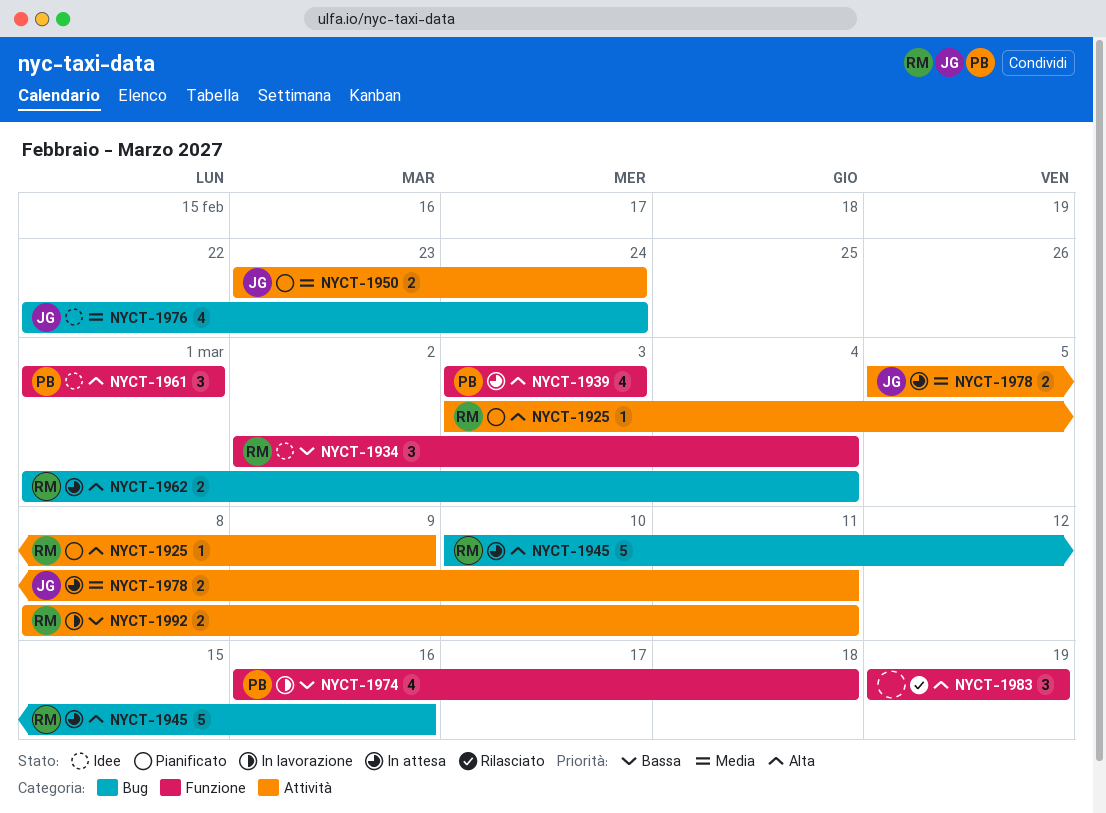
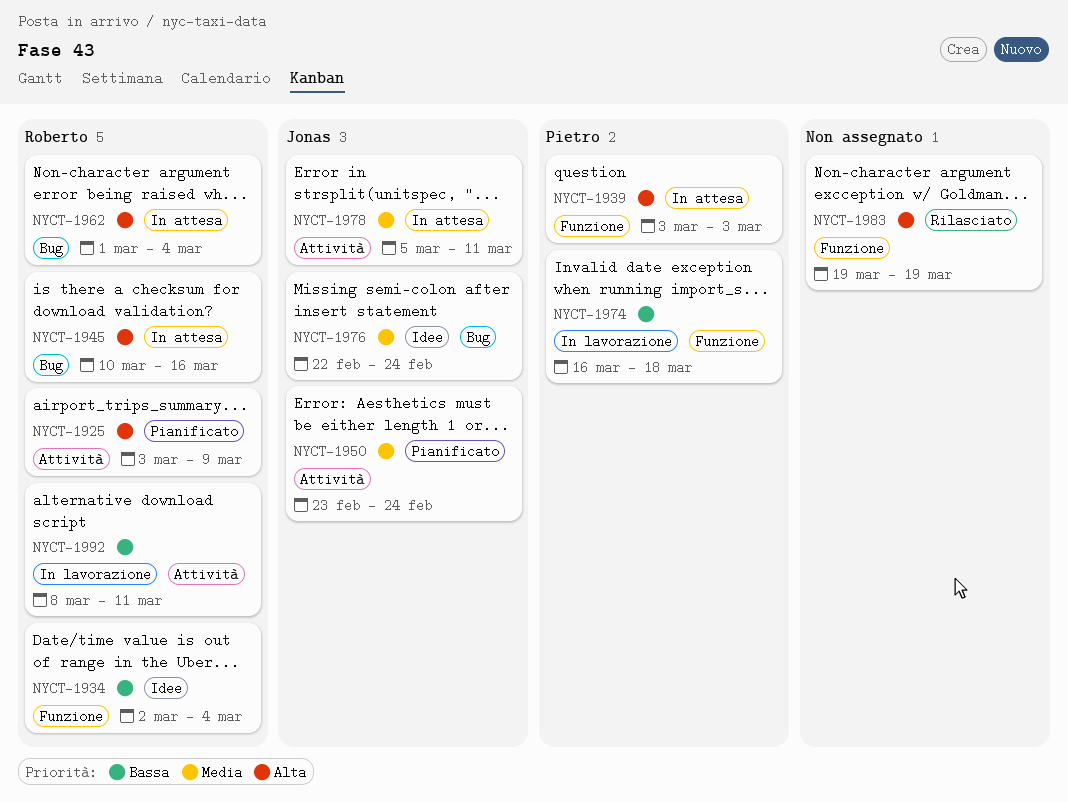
NYCT-1961: present -> none

